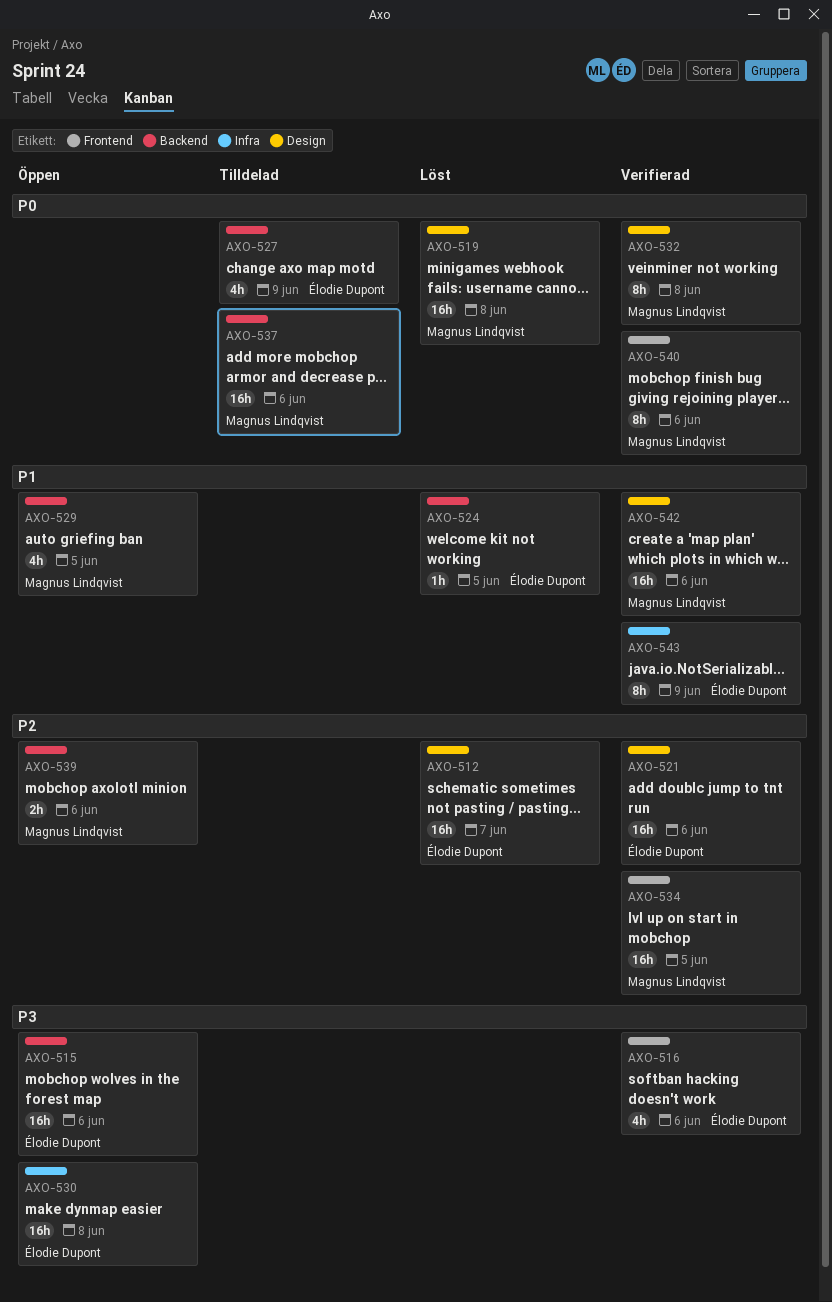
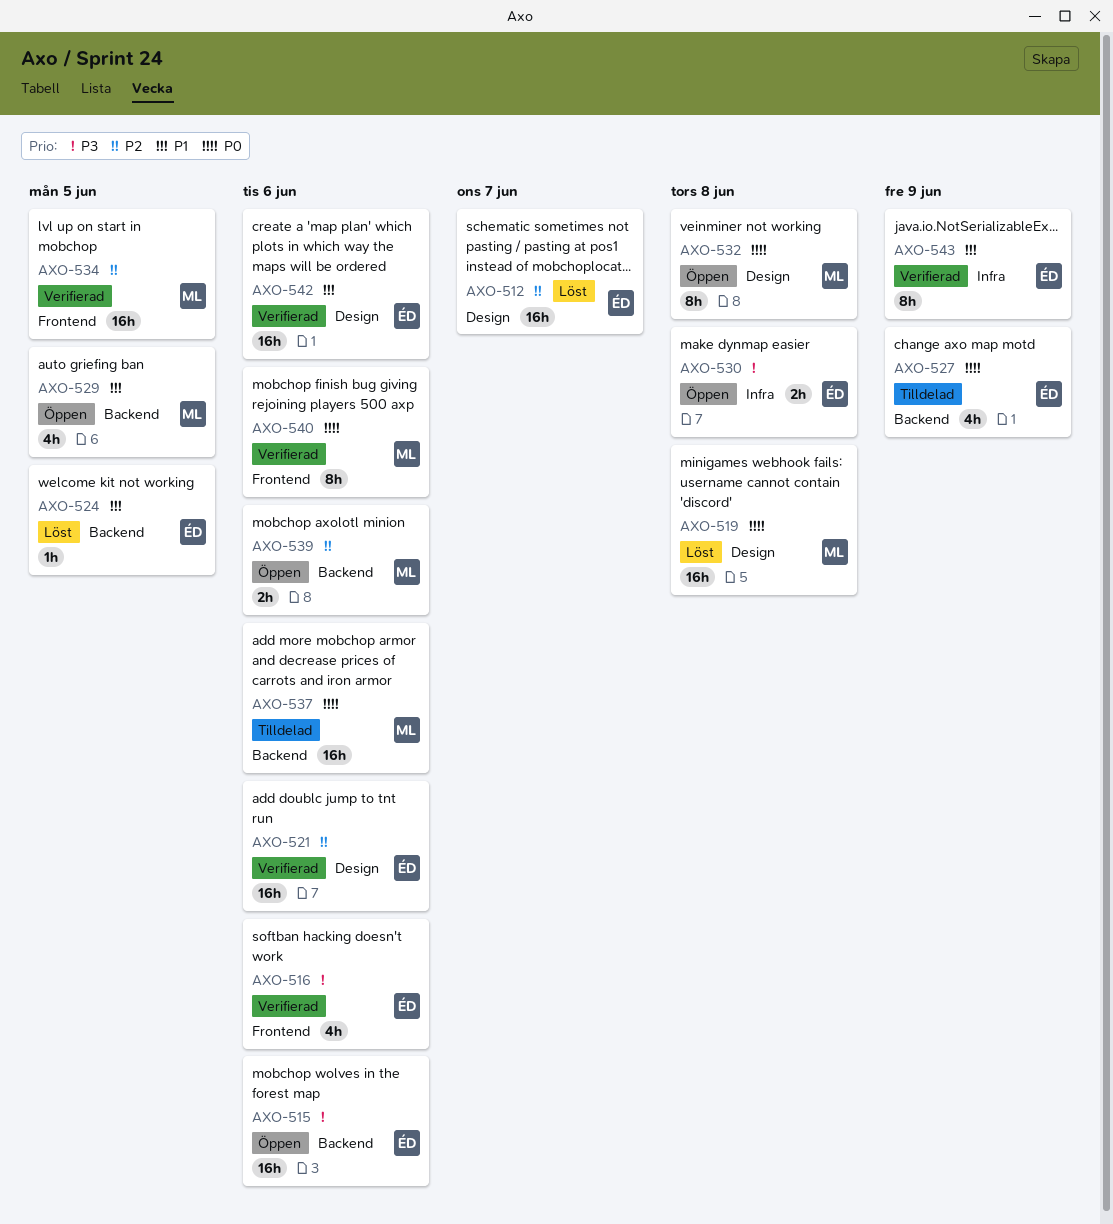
AXO-530, estimate: 16h -> 2h
AXO-532, status: Verifierad -> Öppen
AXO-542, owner: Magnus Lindqvist -> Élodie Dupont

